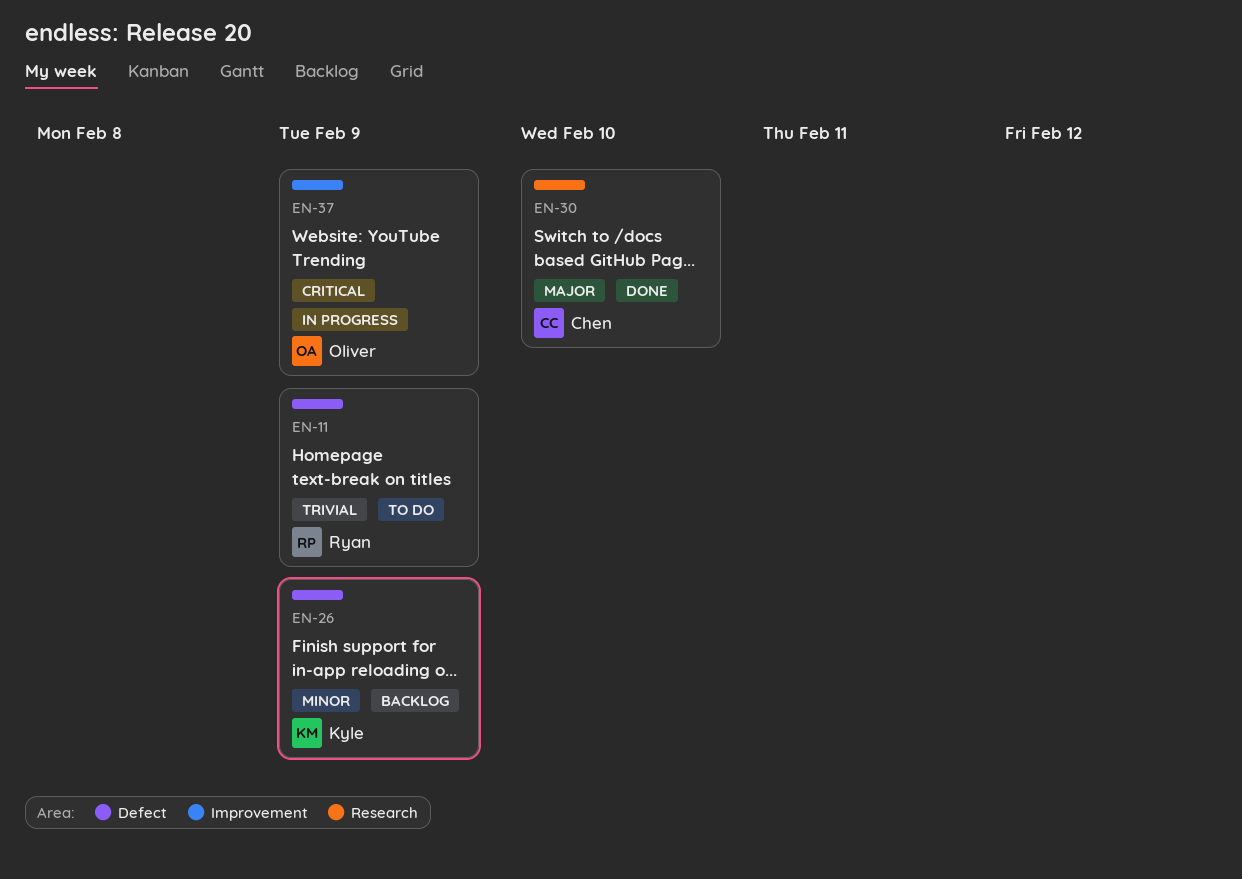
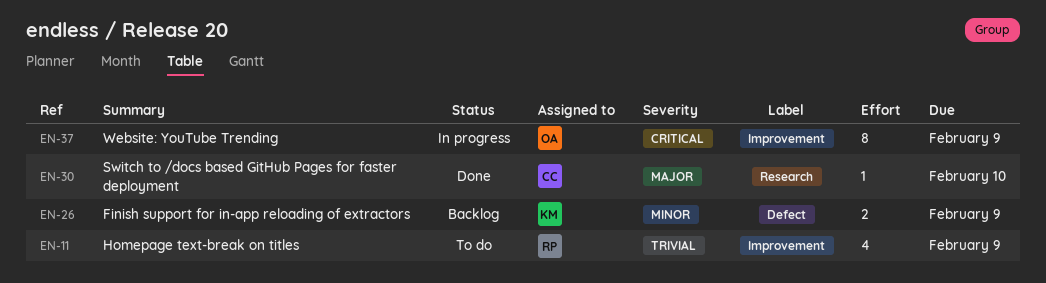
EN-11, label: Defect -> Improvement

